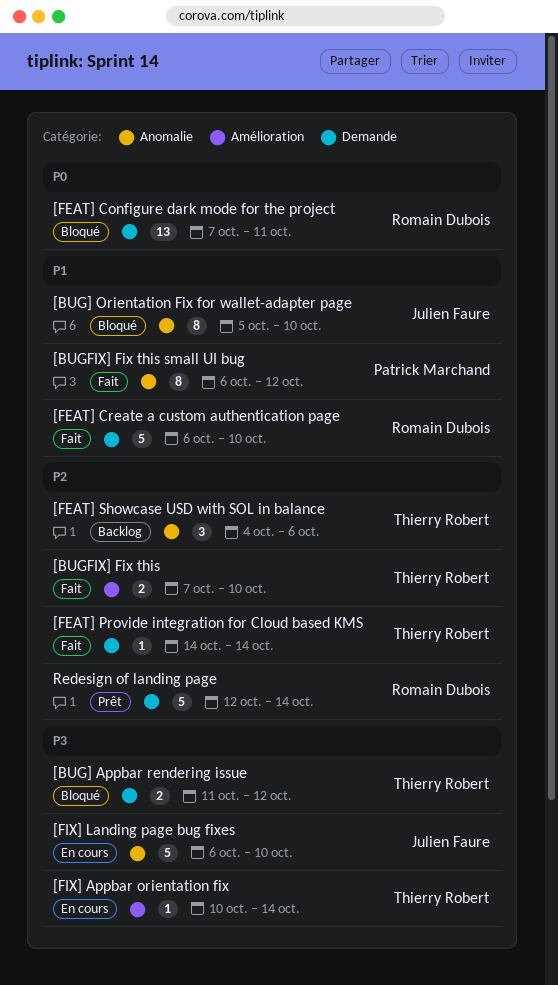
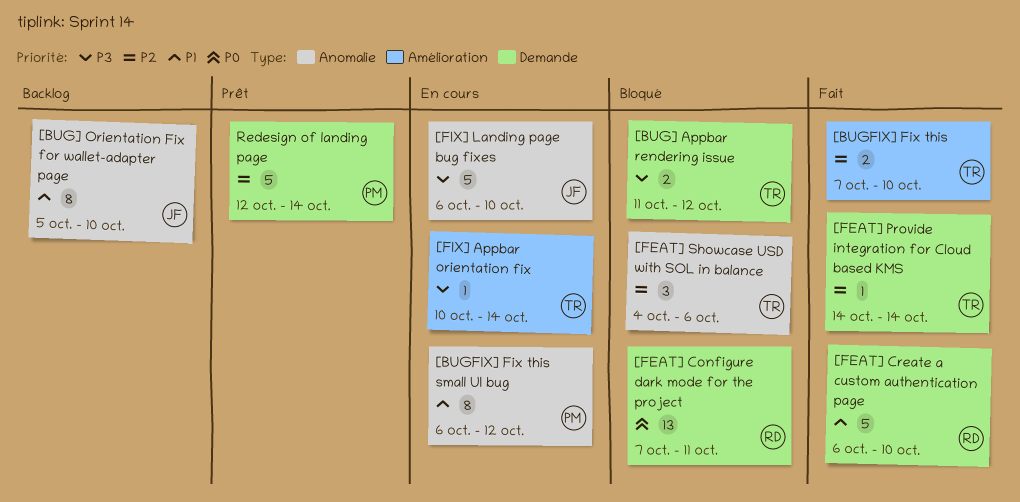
[BUG] Orientation Fix for wallet-adapter page, status: Bloqué -> Backlog
[BUGFIX] Fix this small UI bug, status: Fait -> En cours
[FEAT] Showcase USD with SOL in balance, status: Backlog -> Bloqué
Redesign of landing page, owner: Romain Dubois -> Patrick Marchand

